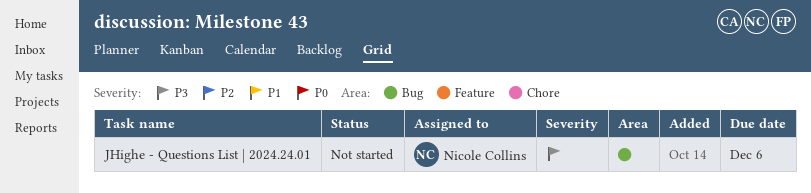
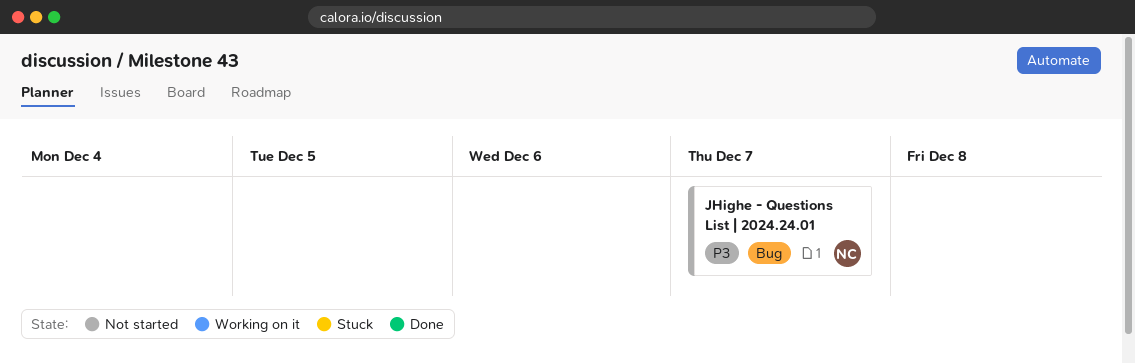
JHighe - Questions List | 2024.24.01, due: Dec 6 -> Dec 7

